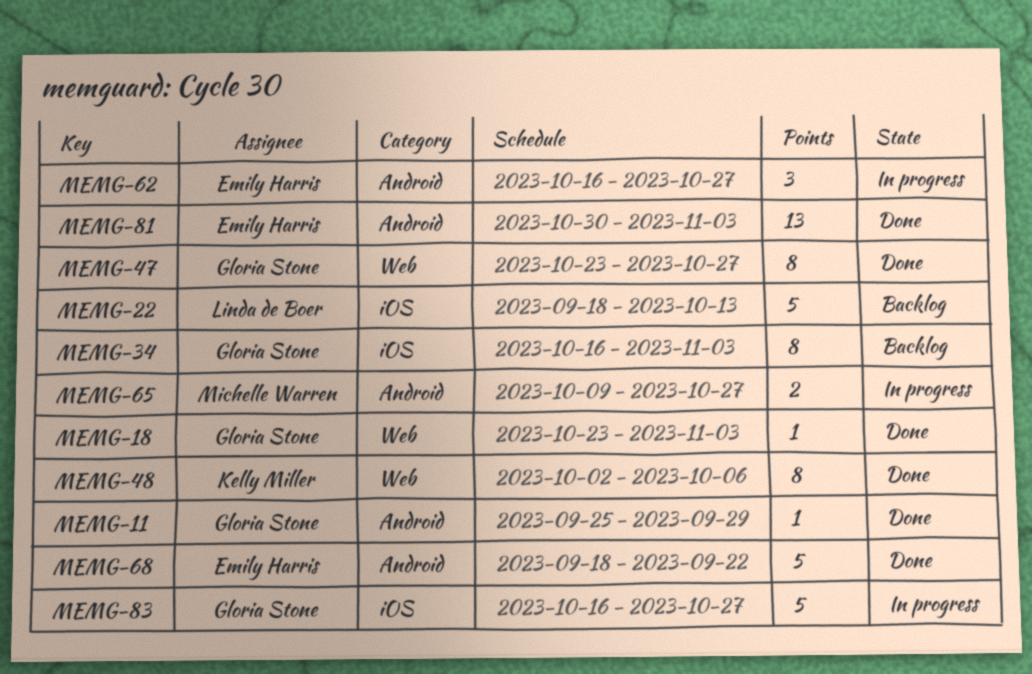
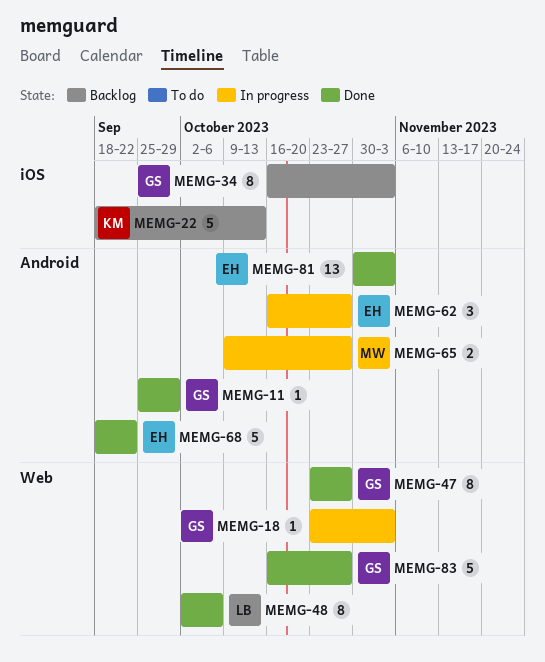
MEMG-18, status: Done -> In progress
MEMG-22, owner: Linda de Boer -> Kelly Miller
MEMG-48, owner: Kelly Miller -> Linda de Boer
MEMG-83, status: In progress -> Done
MEMG-83, label: iOS -> Web

